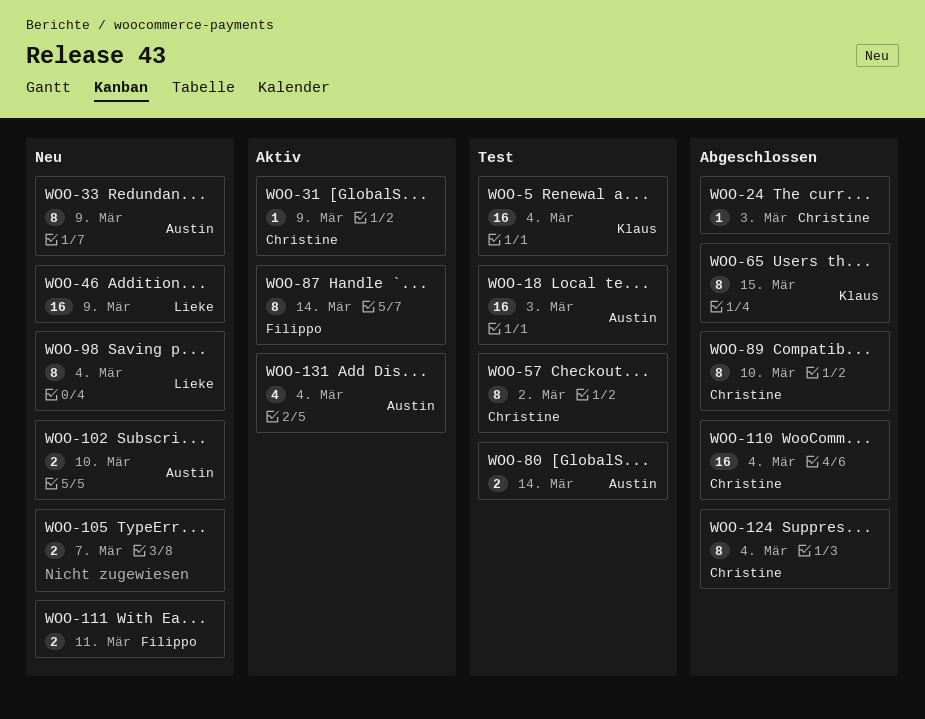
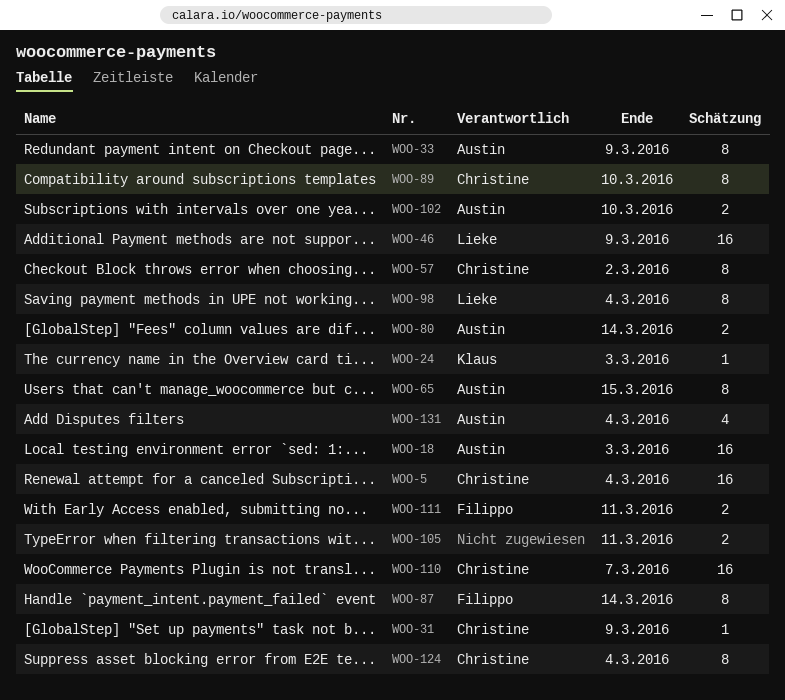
WOO-5, owner: Klaus -> Christine
WOO-24, owner: Christine -> Klaus
WOO-65, owner: Klaus -> Austin
WOO-105, due: Mar 7 -> Mar 11
WOO-110, due: Mar 4 -> Mar 7

